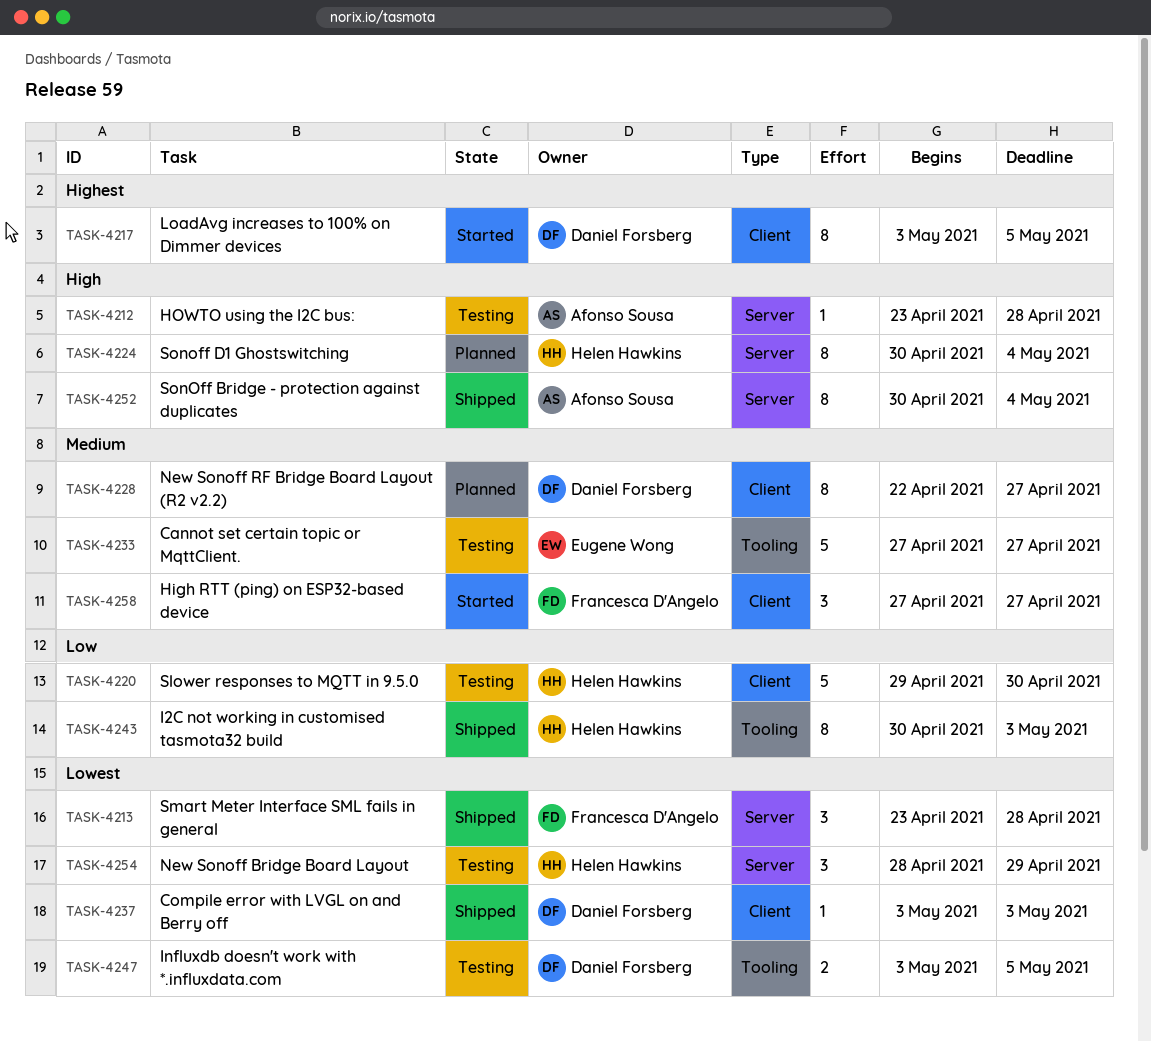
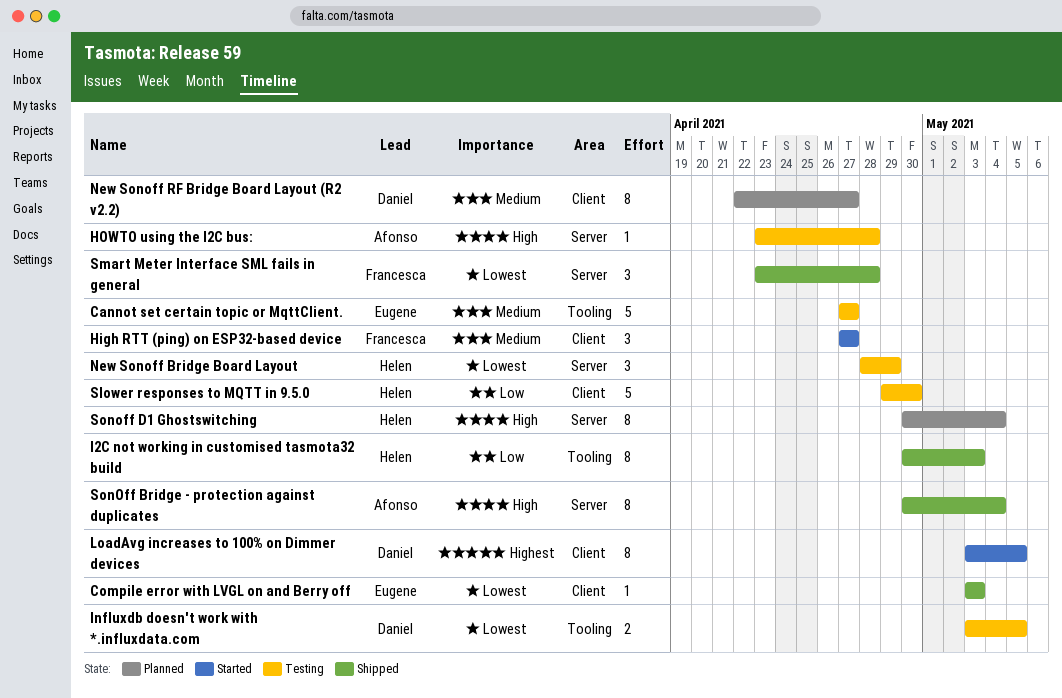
Compile error with LVGL on and Berry off, owner: Daniel Forsberg -> Eugene Wong

